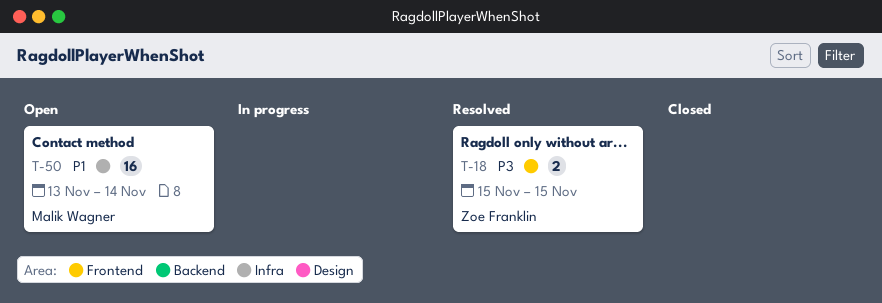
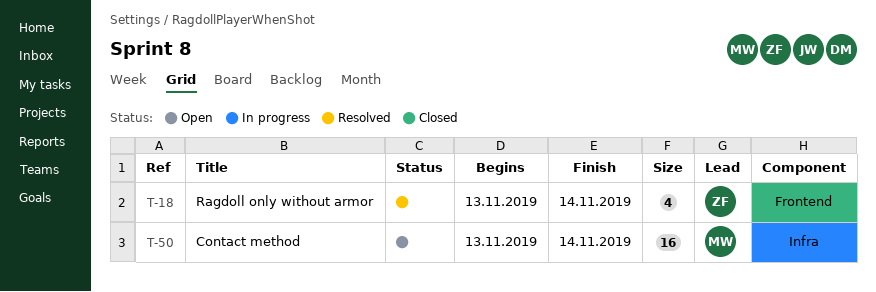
T-18, estimate: 2 -> 4
T-18, start: Nov 15 -> Nov 13
T-18, due: Nov 15 -> Nov 14

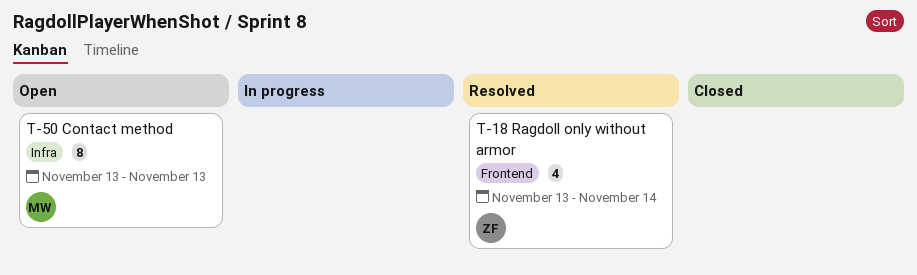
T-50, estimate: 16 -> 8
T-50, due: Nov 14 -> Nov 13

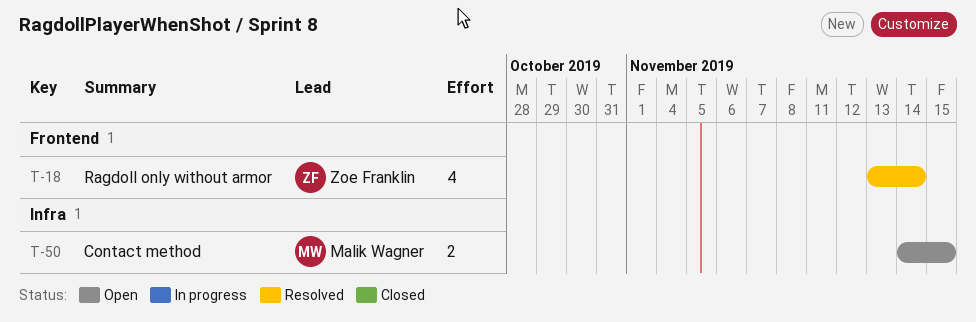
T-50, estimate: 8 -> 2
T-50, start: Nov 13 -> Nov 14
T-50, due: Nov 13 -> Nov 15

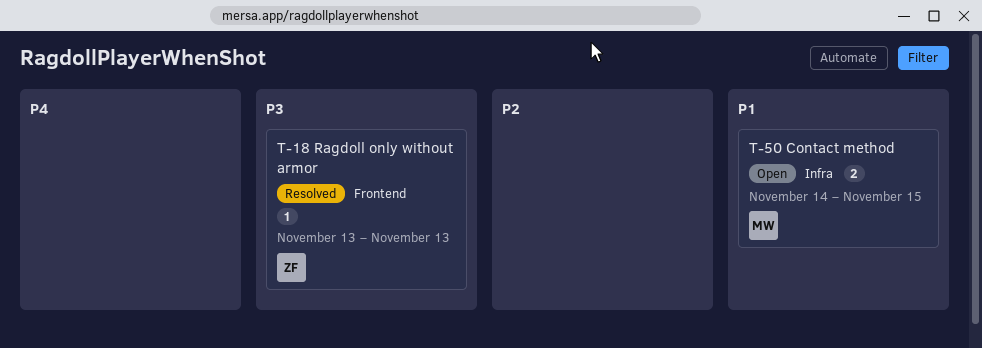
T-18, estimate: 4 -> 1
T-18, due: Nov 14 -> Nov 13

